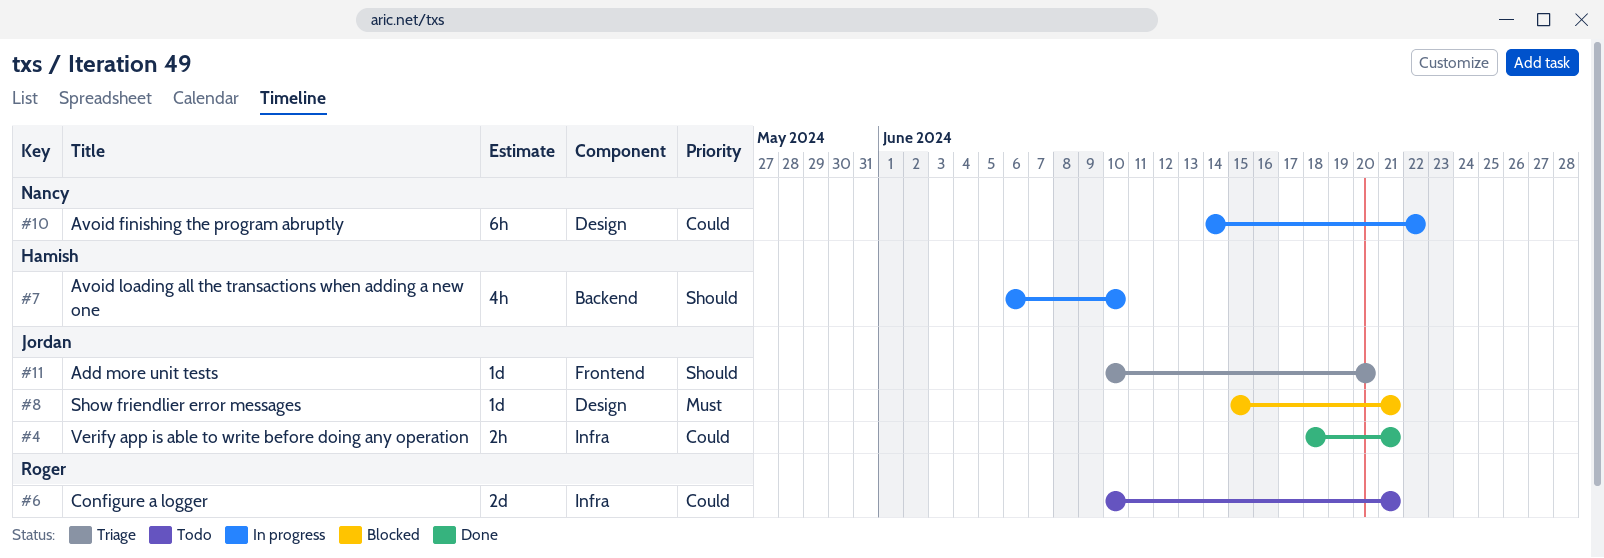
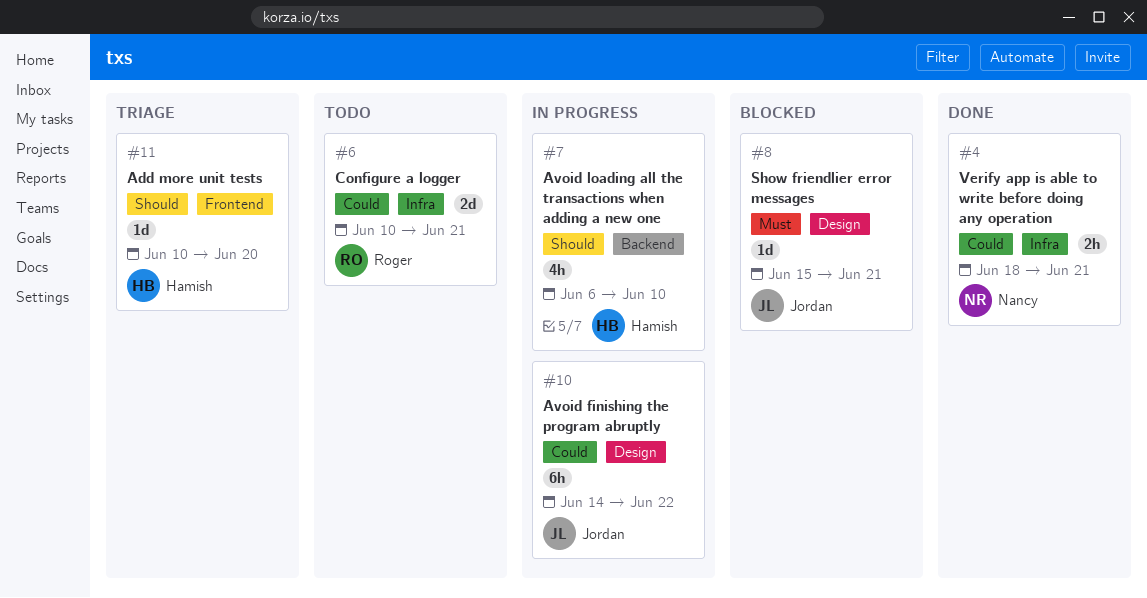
#4, owner: Jordan -> Nancy
#10, owner: Nancy -> Jordan
#11, owner: Jordan -> Hamish

